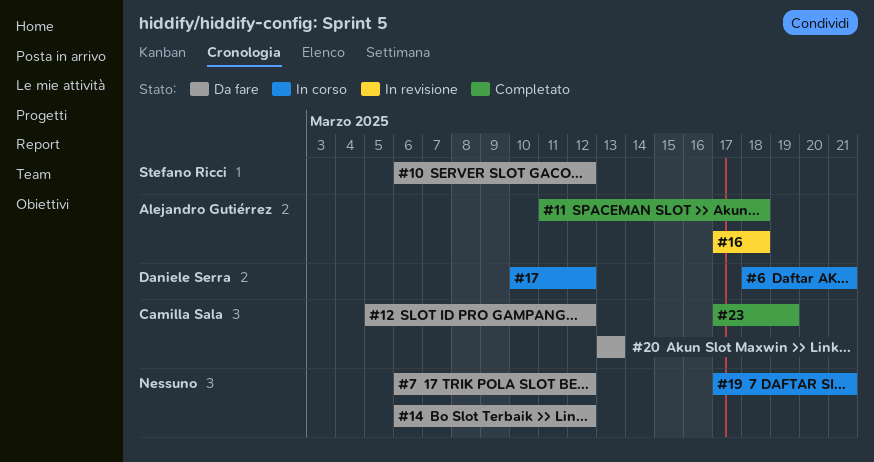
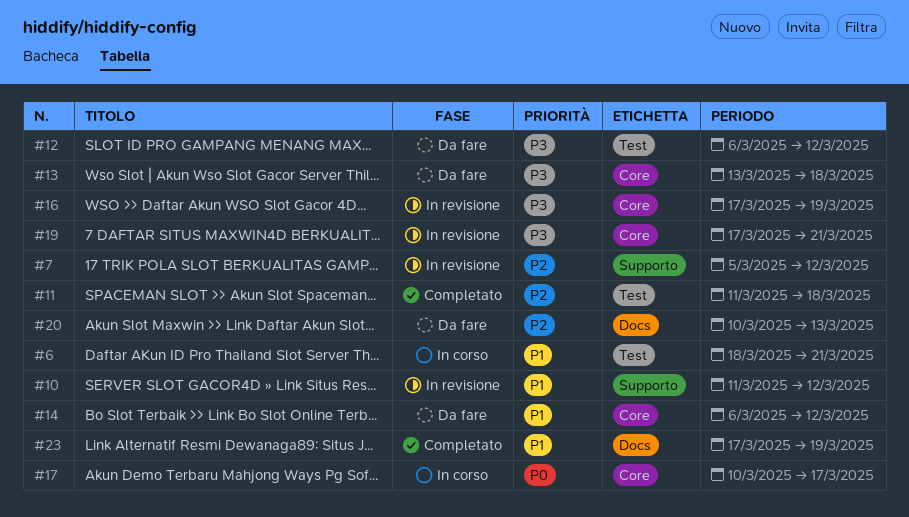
#7, status: Da fare -> In revisione
#7, start: Mar 6 -> Mar 5
#10, status: Da fare -> In revisione
#10, start: Mar 6 -> Mar 11
#12, start: Mar 5 -> Mar 6
#13: none -> present
#16, due: Mar 18 -> Mar 19
#17, due: Mar 12 -> Mar 17
#19, status: In corso -> In revisione
#20, start: Mar 13 -> Mar 10

